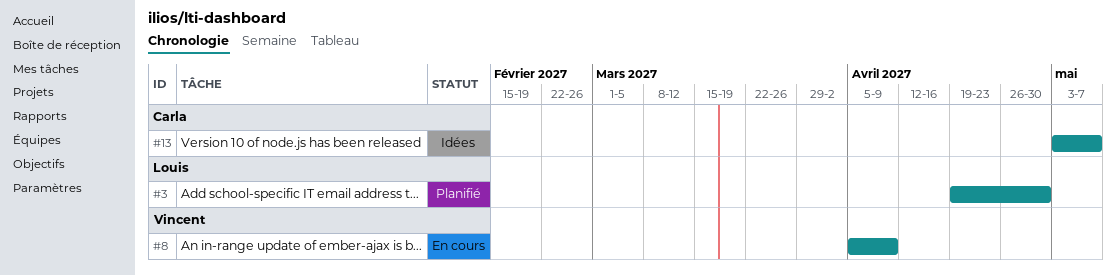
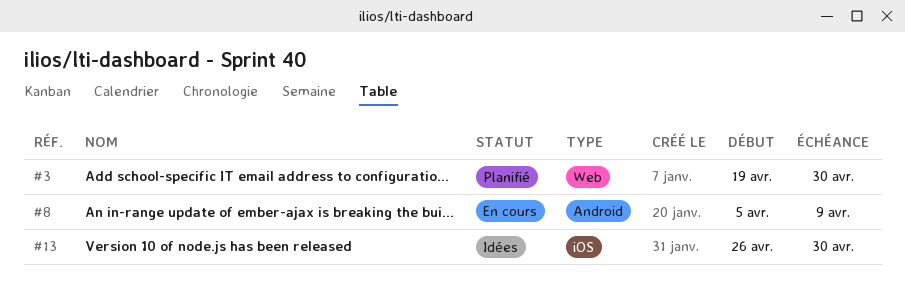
#13, start: May 3 -> Apr 26
#13, due: May 7 -> Apr 30

